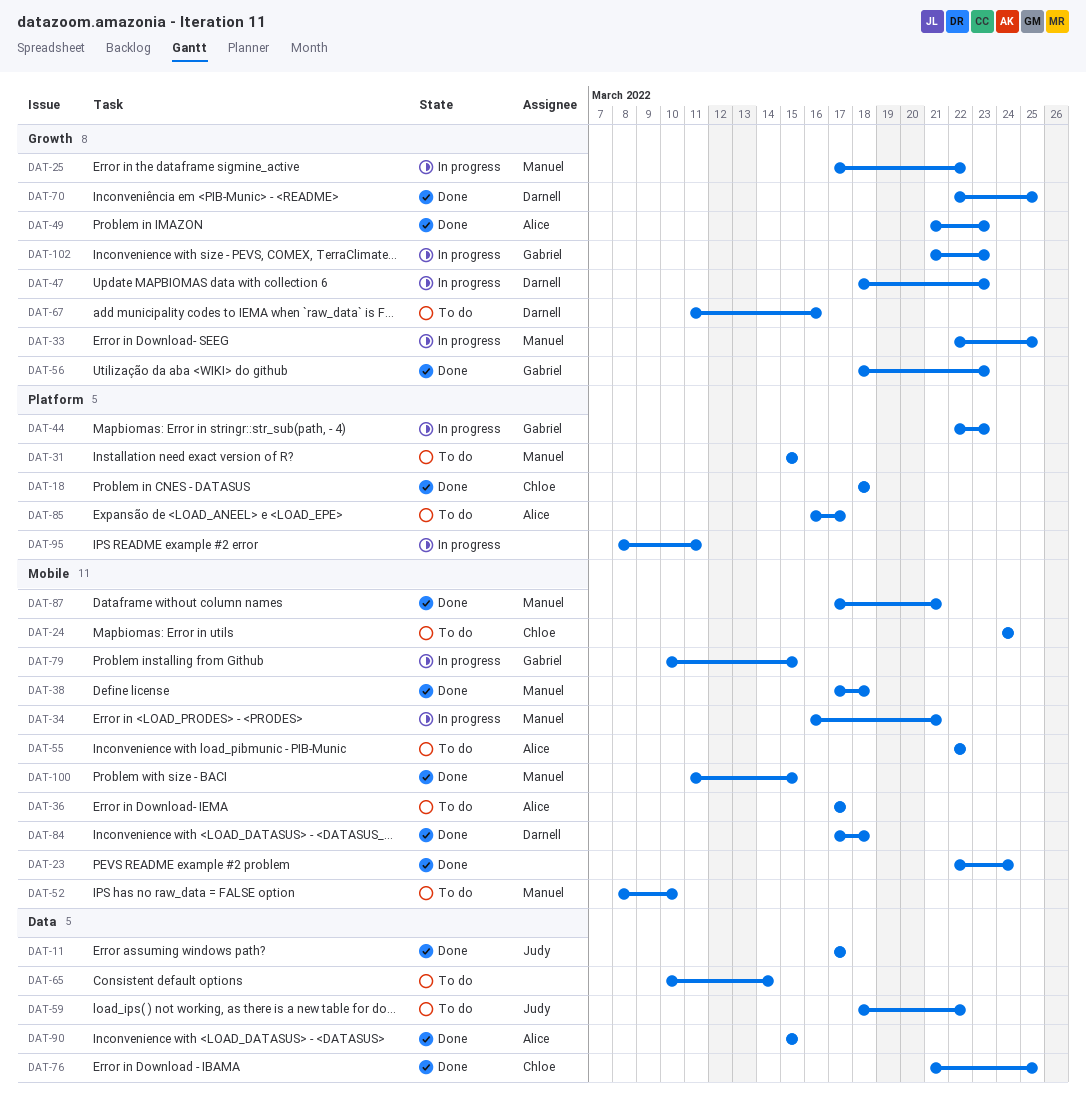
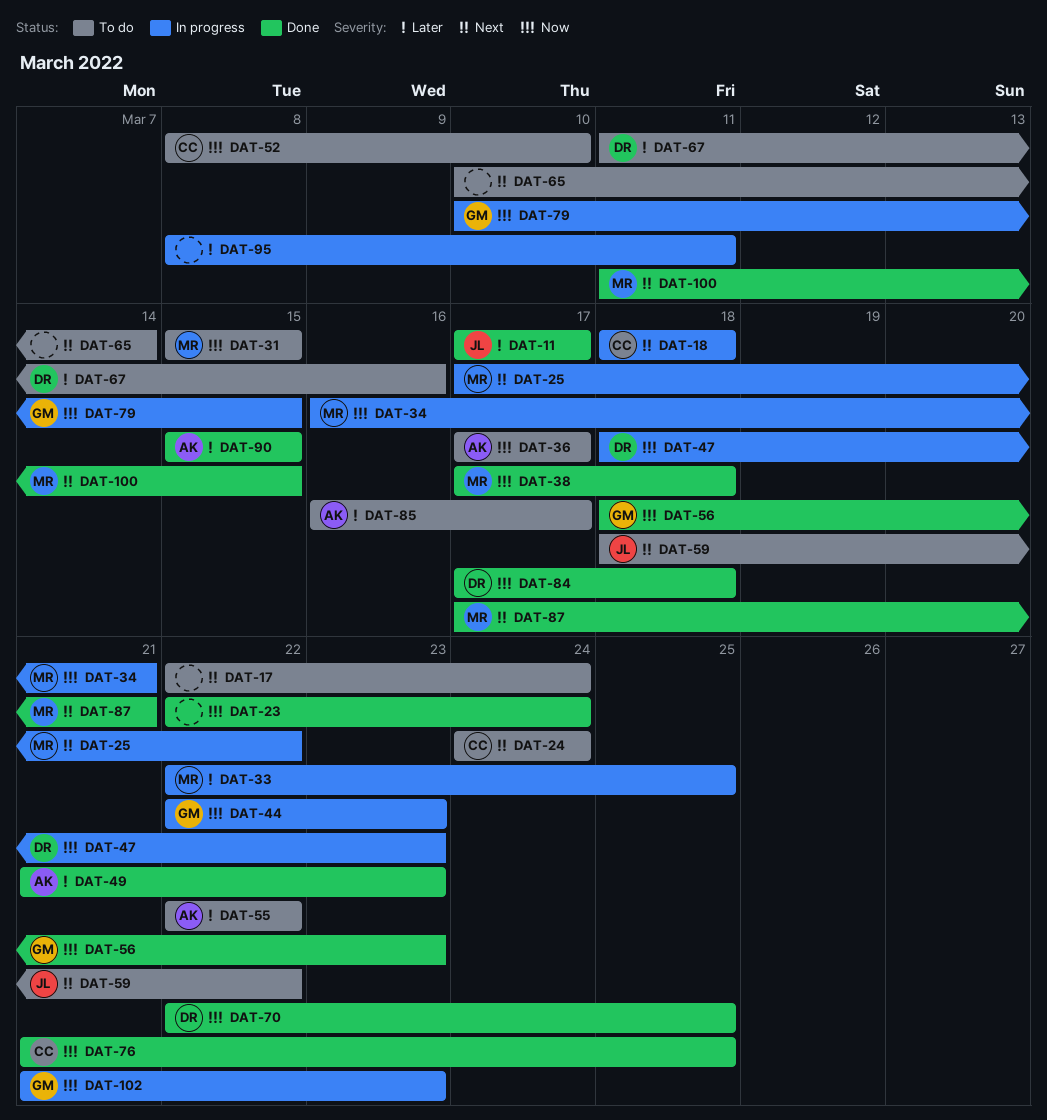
DAT-17: none -> present
DAT-18, status: Done -> In progress
DAT-52, owner: Manuel -> Chloe

